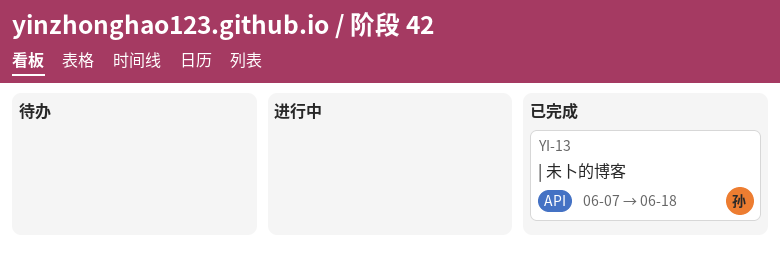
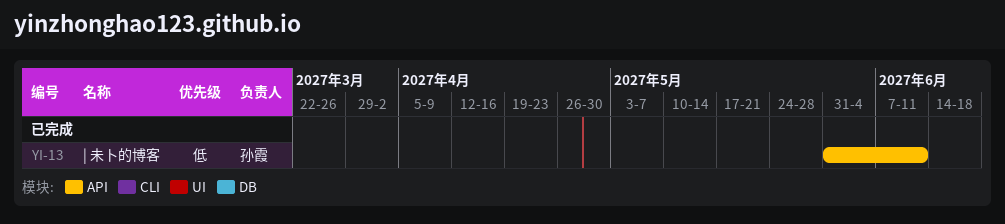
YI-13, start: Jun 7 -> May 31
YI-13, due: Jun 18 -> Jun 11

